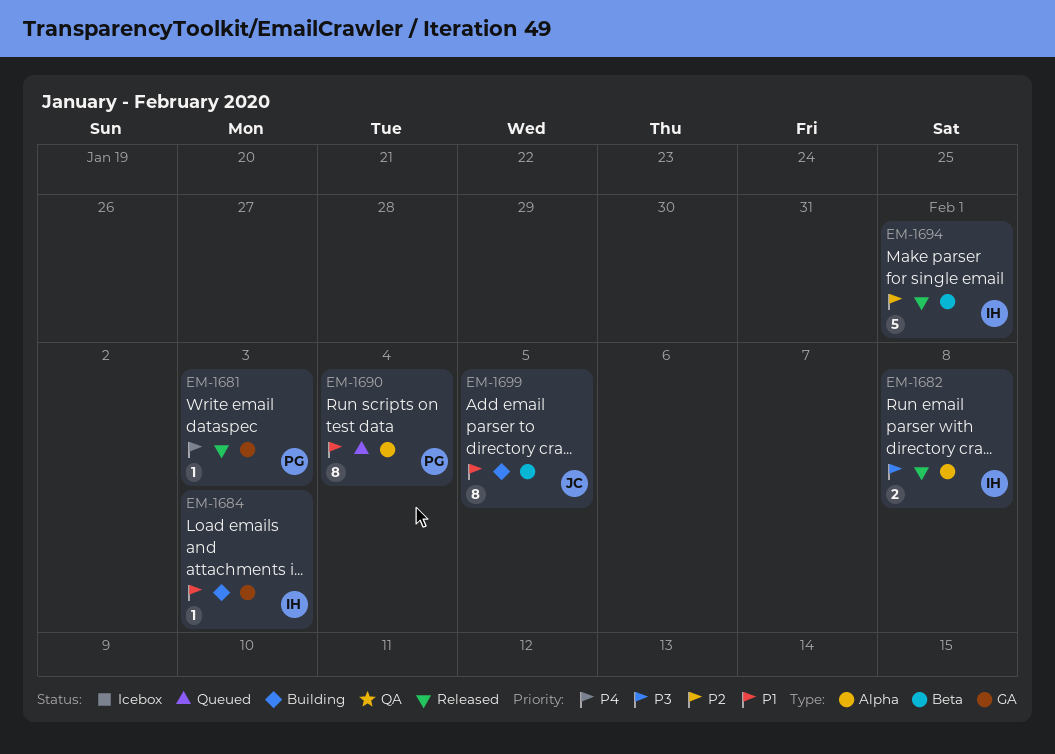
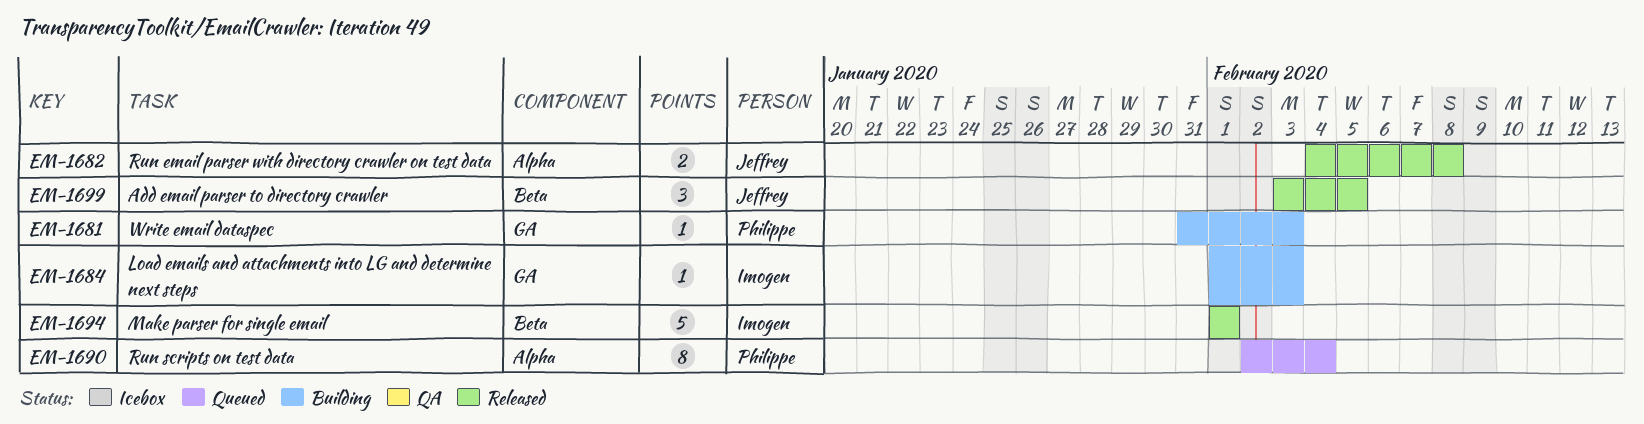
EM-1681, status: Released -> Building
EM-1682, owner: Imogen -> Jeffrey
EM-1699, status: Building -> Released
EM-1699, estimate: 8 -> 3

